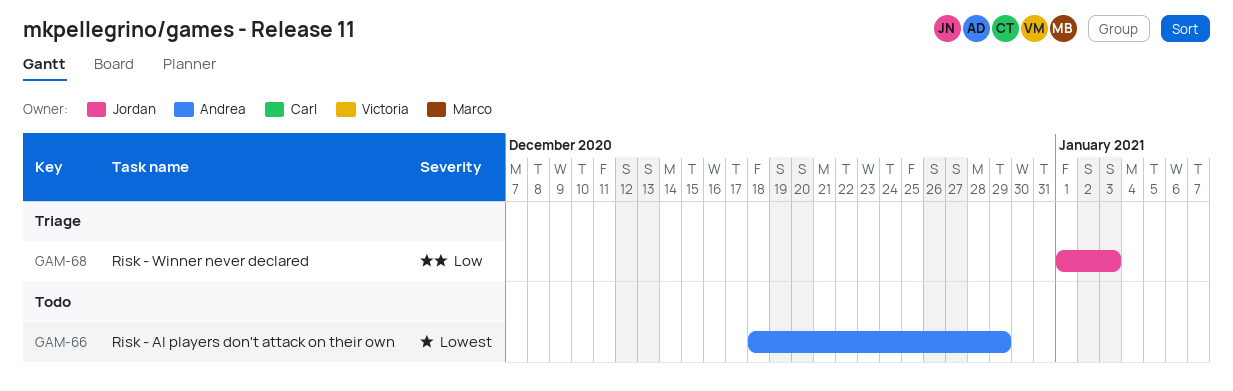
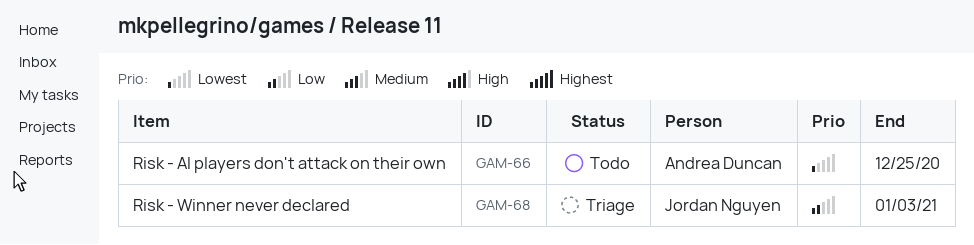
GAM-66, due: Dec 29 -> Dec 25

